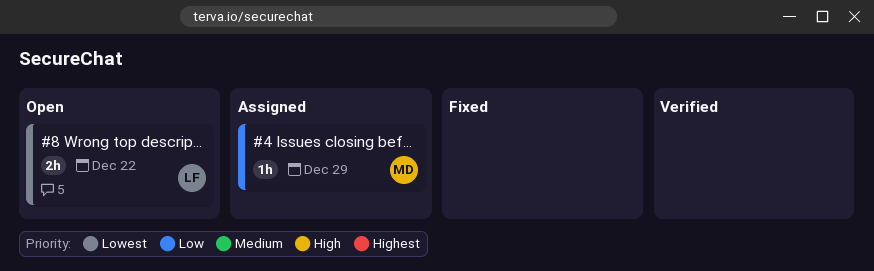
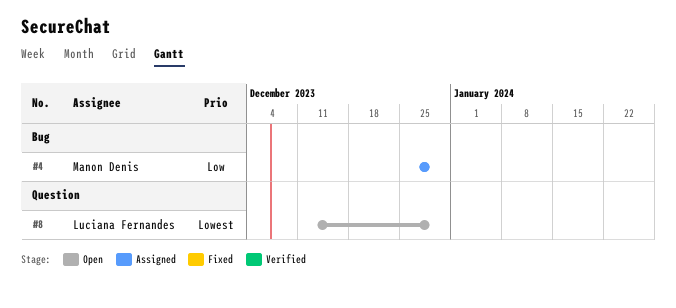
#8, due: Dec 22 -> Dec 29

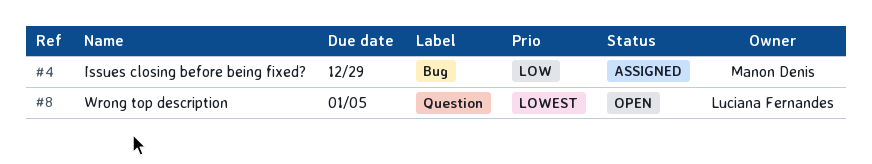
#8, due: Dec 29 -> Jan 5

